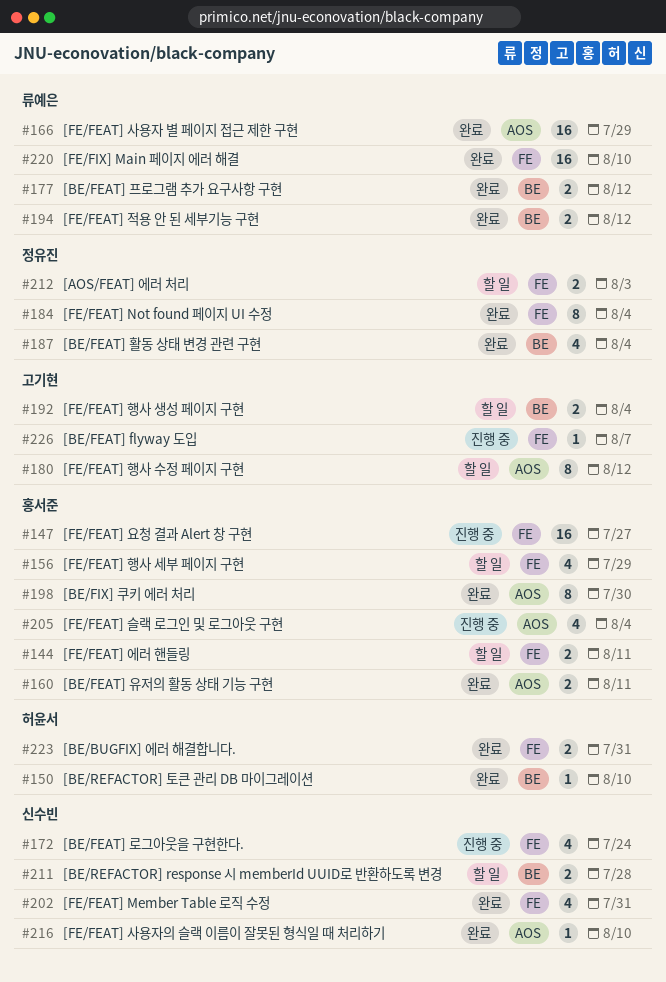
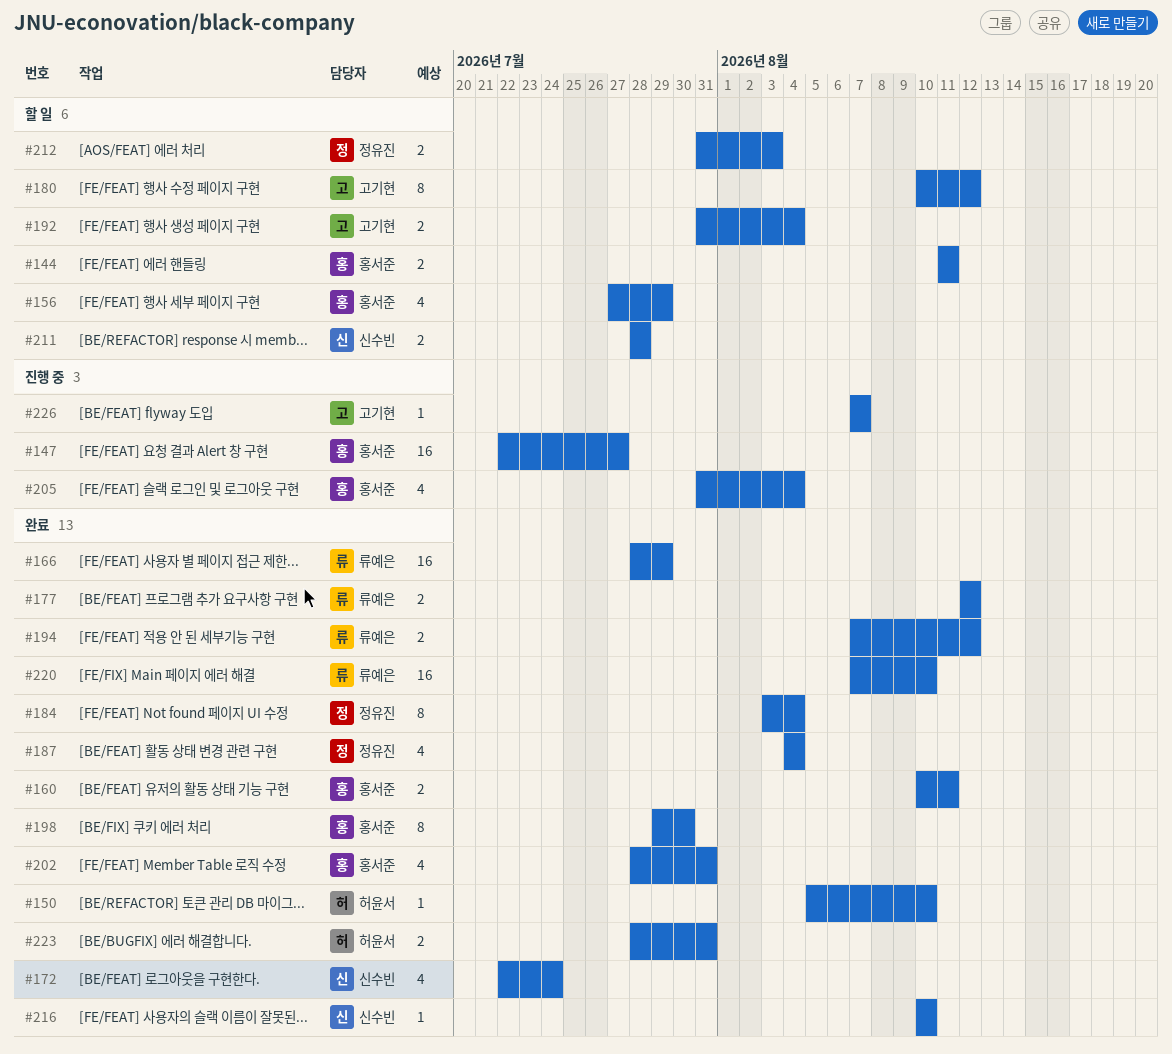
#172, status: 진행 중 -> 완료
#202, owner: 신수빈 -> 홍서준

